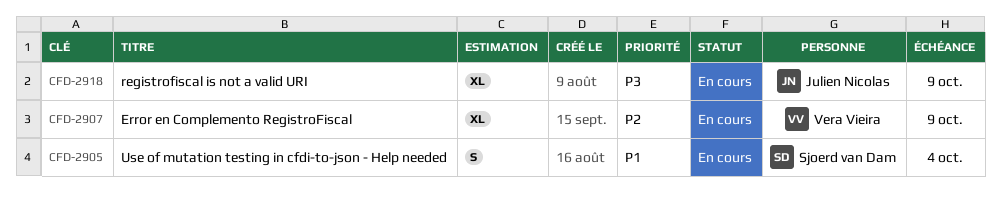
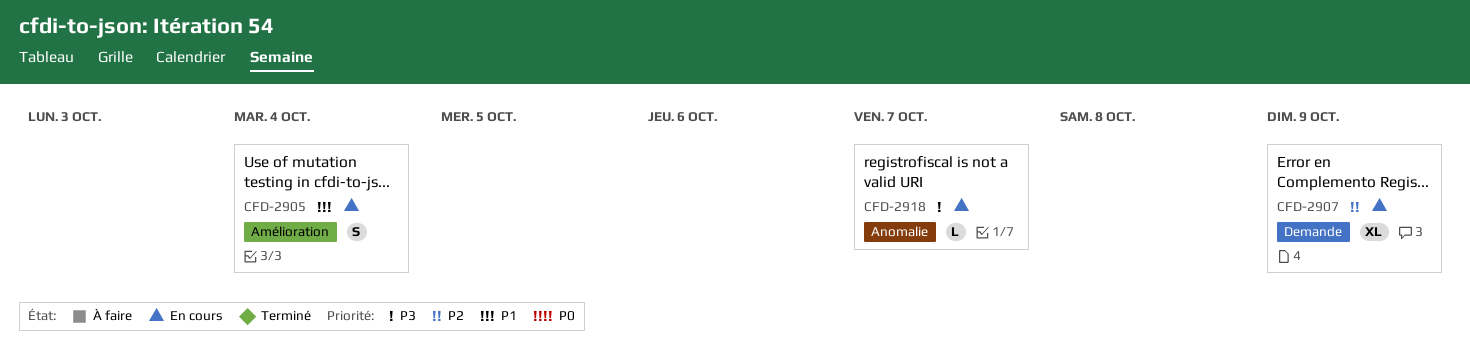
CFD-2918, estimate: XL -> L
CFD-2918, due: Oct 9 -> Oct 7

